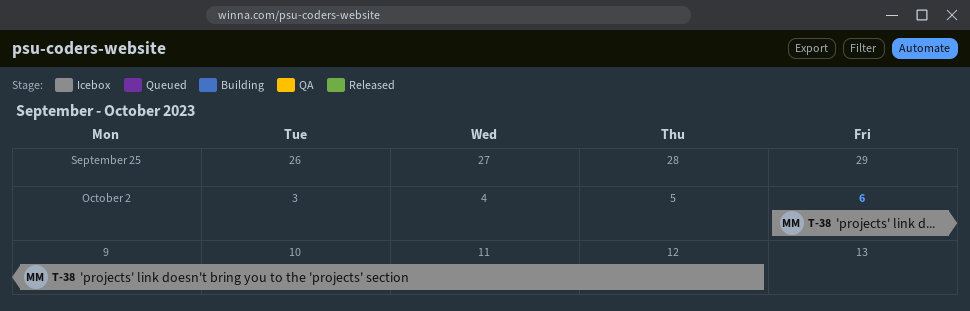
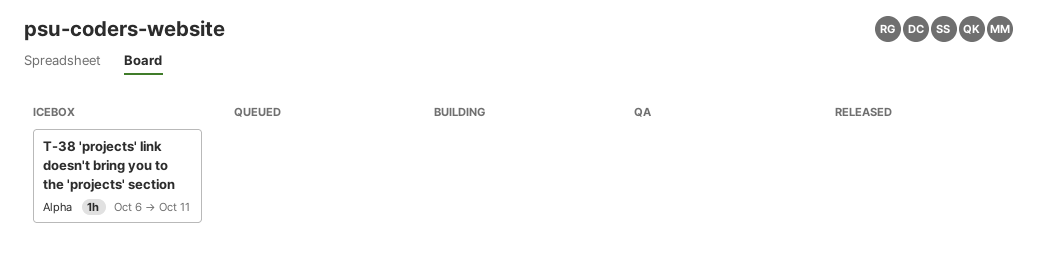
T-38, due: Oct 12 -> Oct 11

